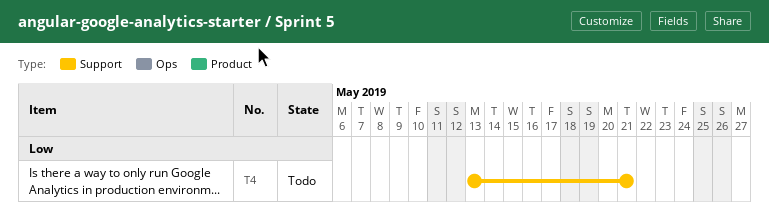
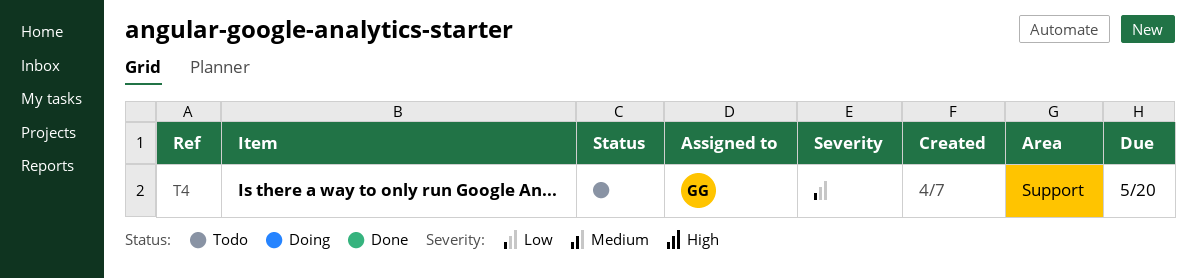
T4, due: May 21 -> May 20

